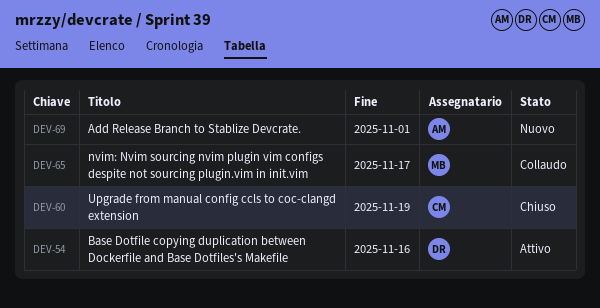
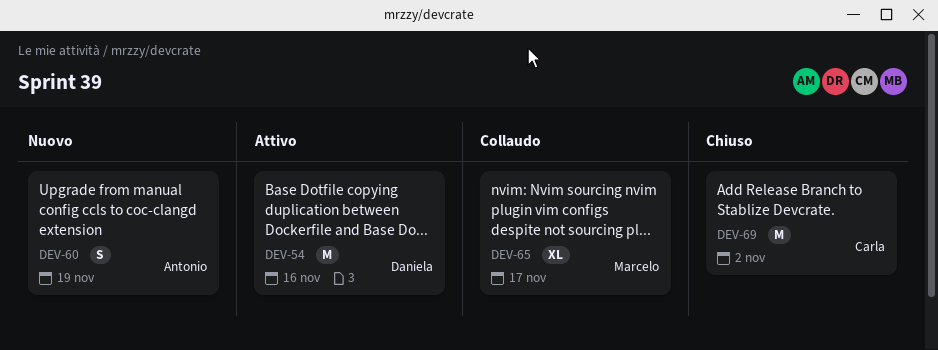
DEV-60, status: Chiuso -> Nuovo
DEV-60, owner: Carla -> Antonio
DEV-69, status: Nuovo -> Chiuso
DEV-69, owner: Antonio -> Carla
DEV-69, due: Nov 1 -> Nov 2

